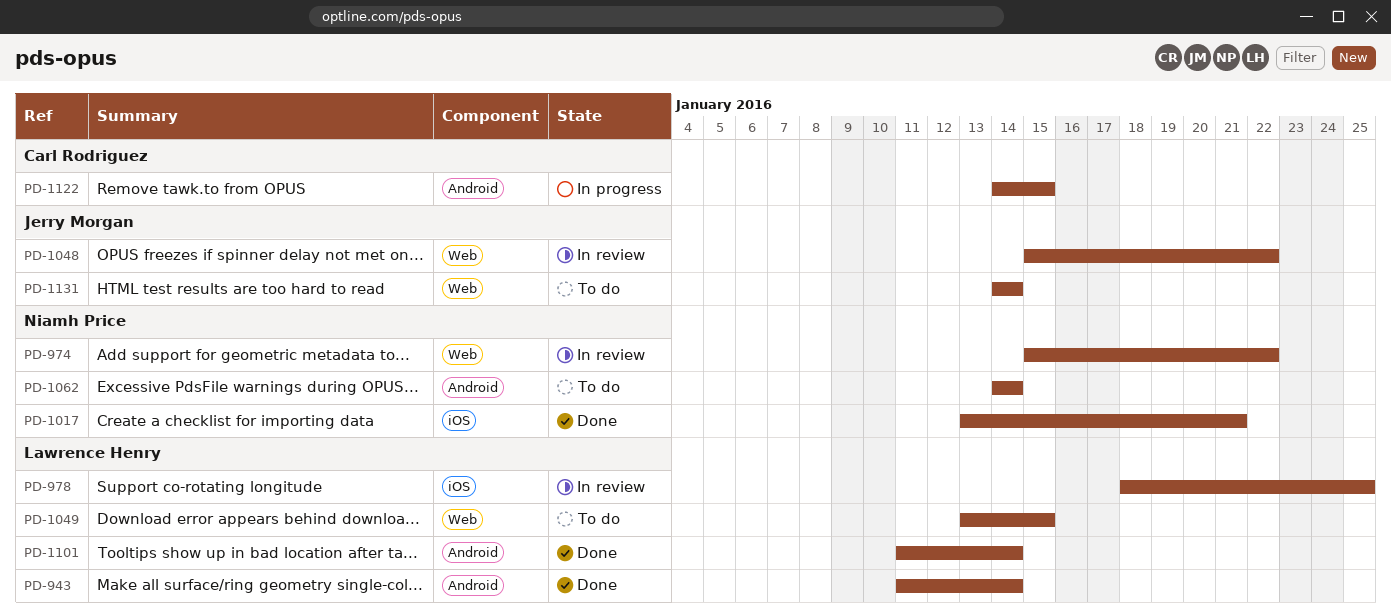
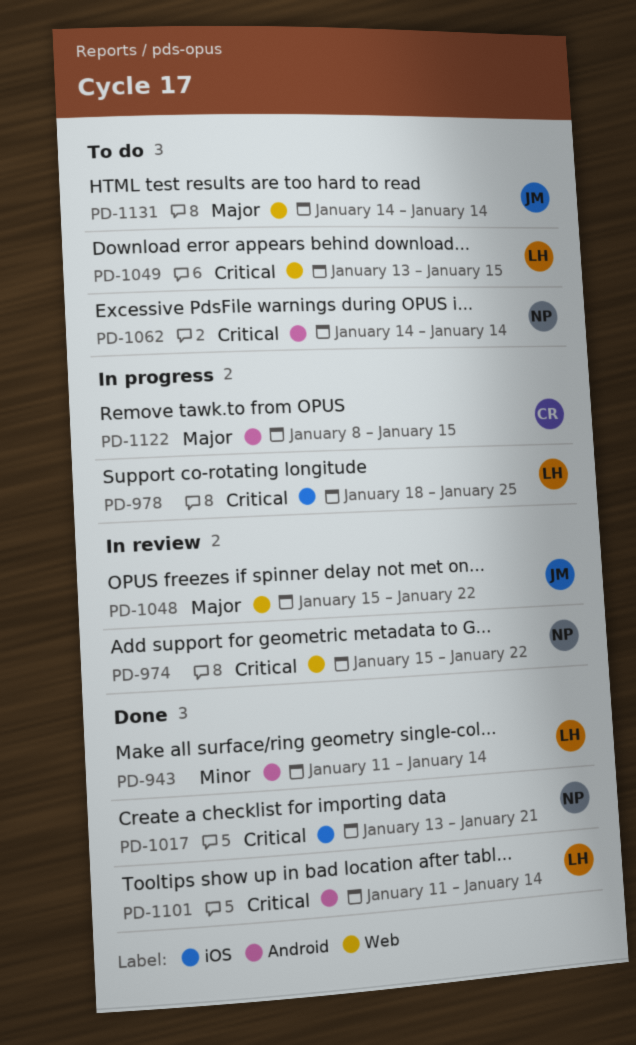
PD-978, status: In review -> In progress
PD-1122, start: Jan 14 -> Jan 8

